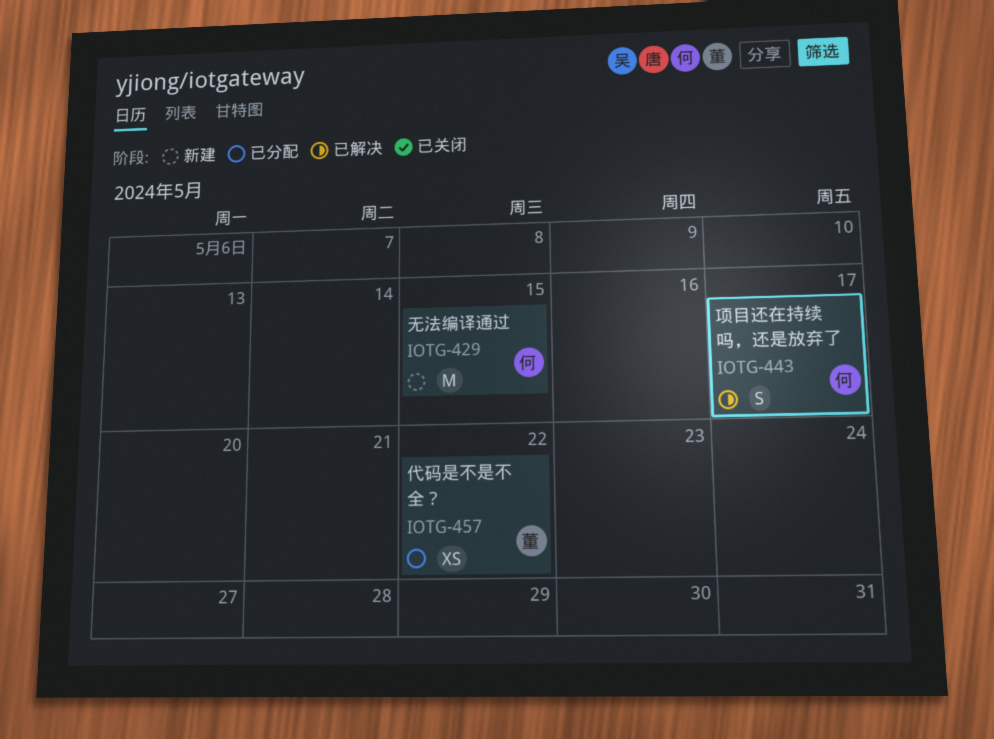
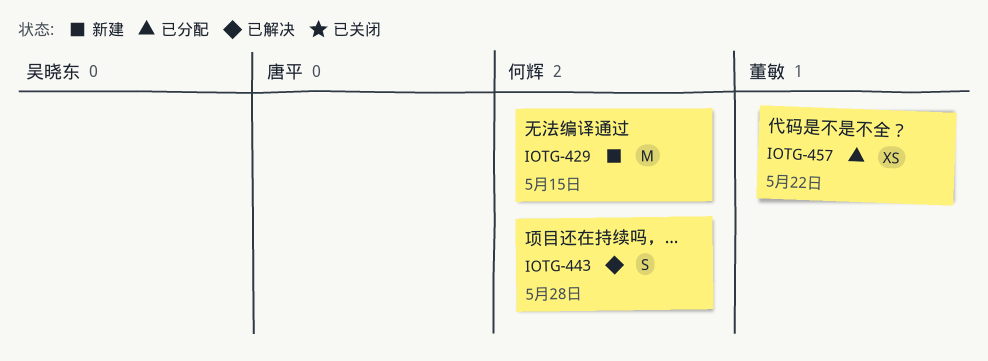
IOTG-443, due: May 17 -> May 28

